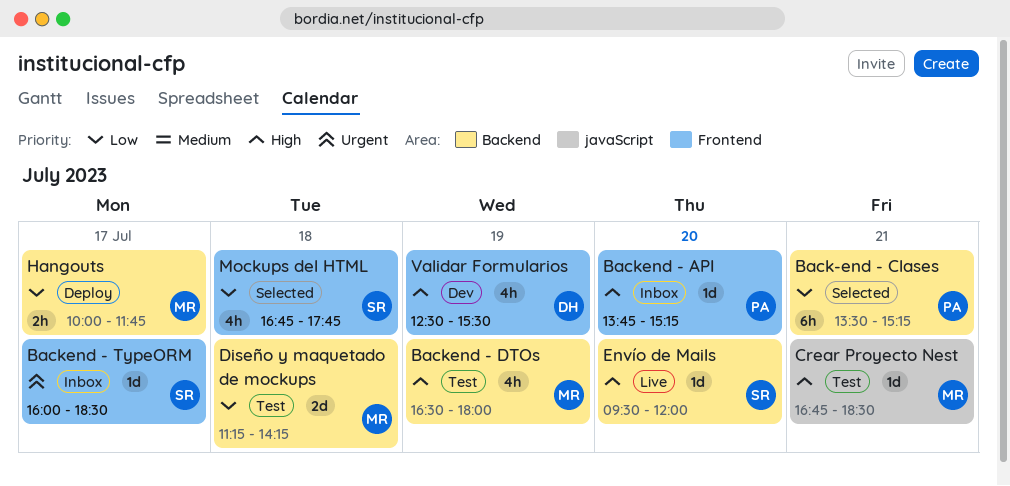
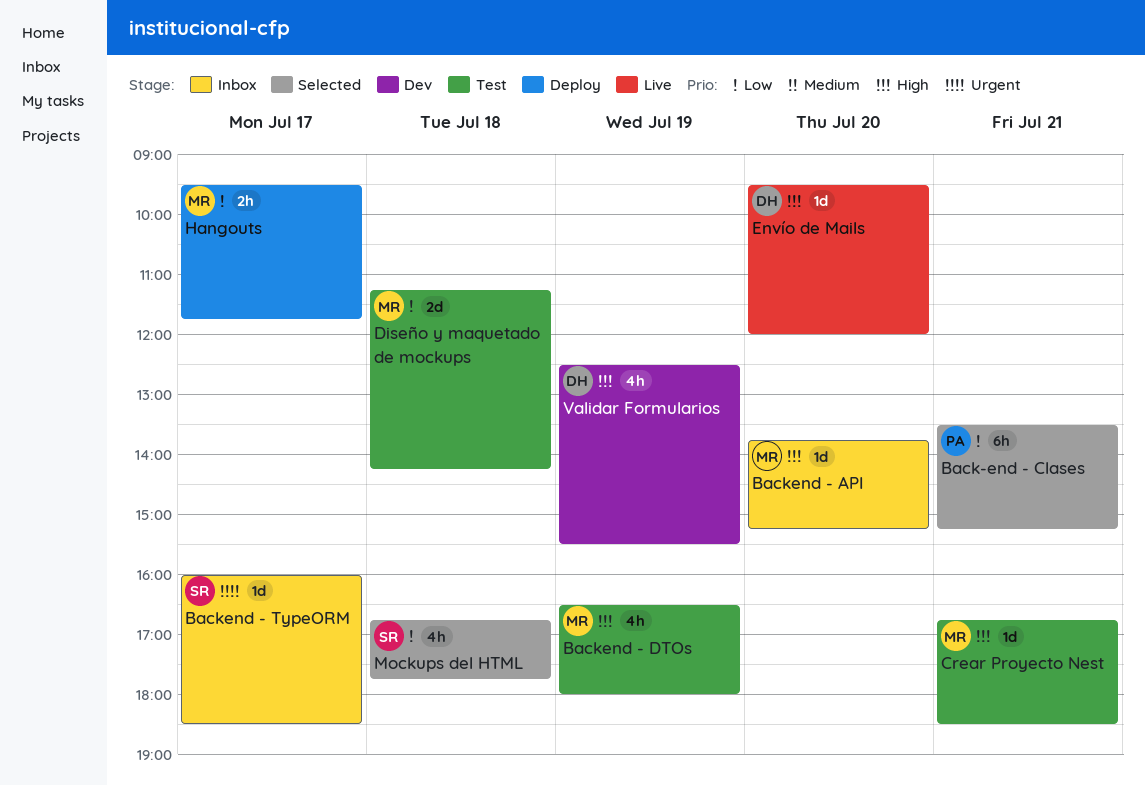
Backend - API, owner: PA -> MR
Envío de Mails, owner: SR -> DH
Hangouts, begins: 10:00 -> 09:30

